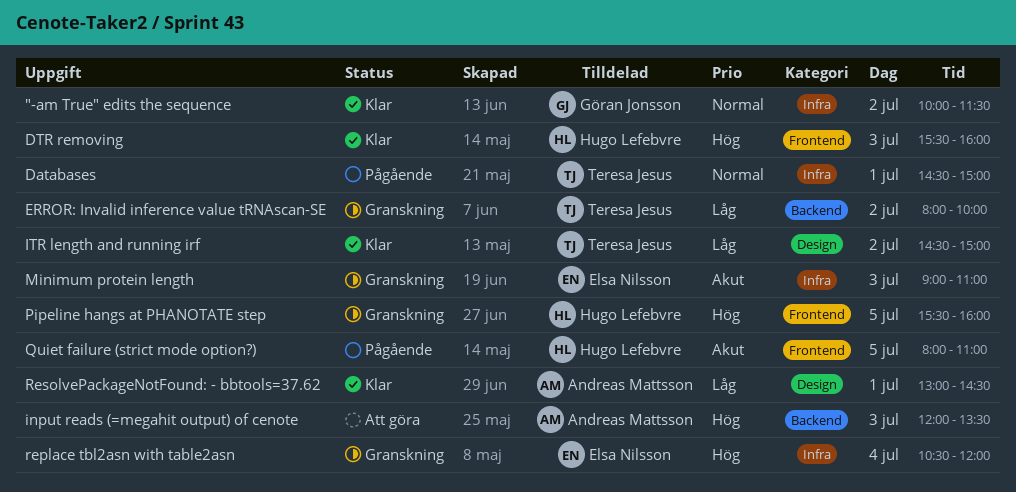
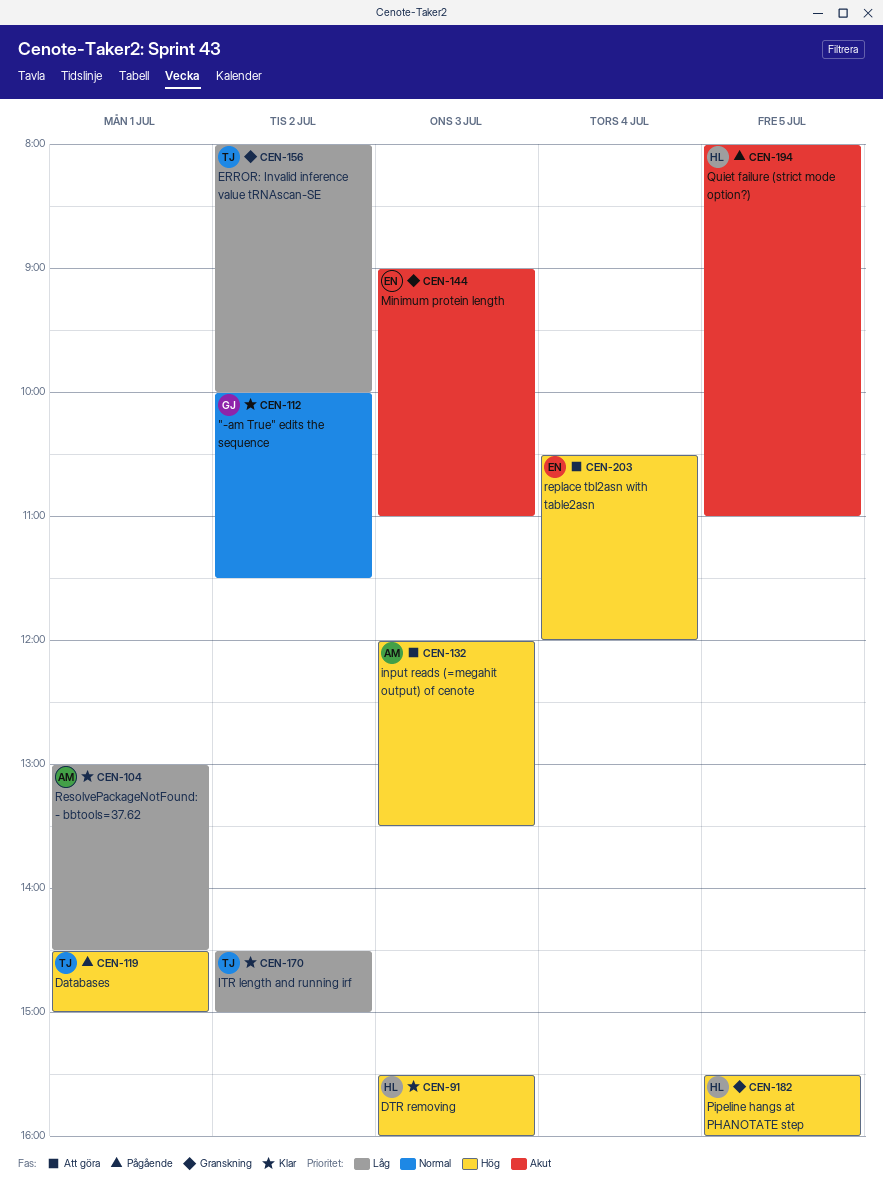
Databases, priority: Normal -> Hög
replace tbl2asn with table2asn, status: Granskning -> Att göra

